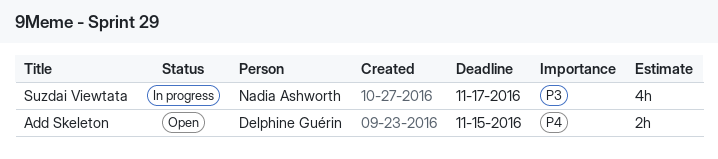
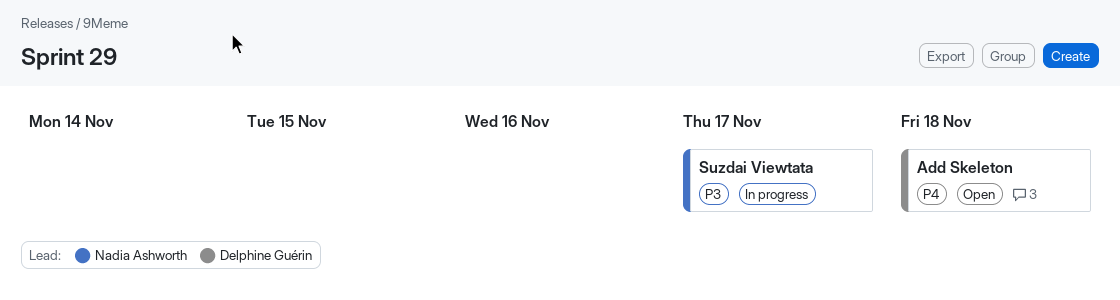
Add Skeleton, due: Nov 15 -> Nov 18

